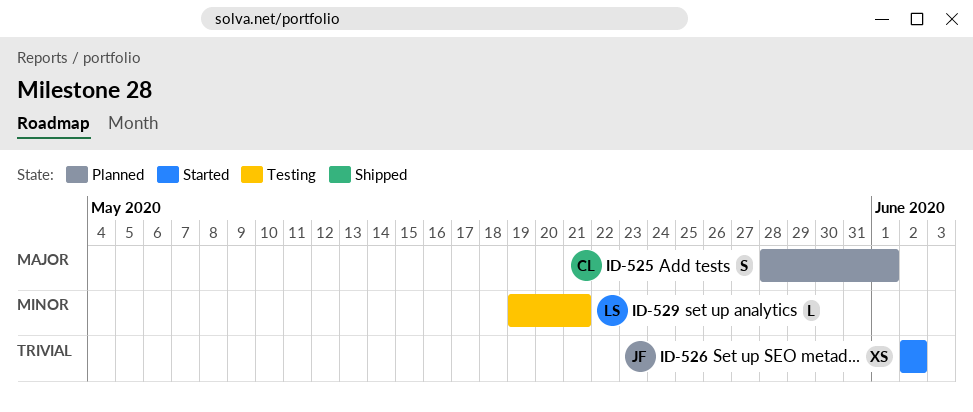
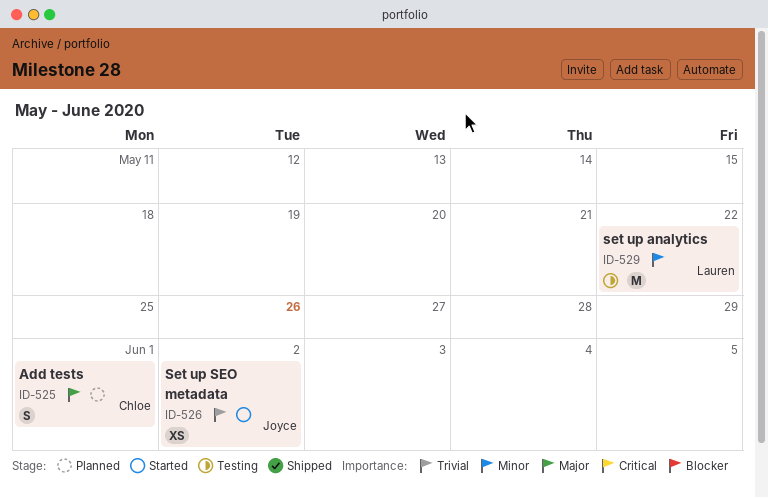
ID-529, estimate: L -> M
ID-529, due: May 21 -> May 22

